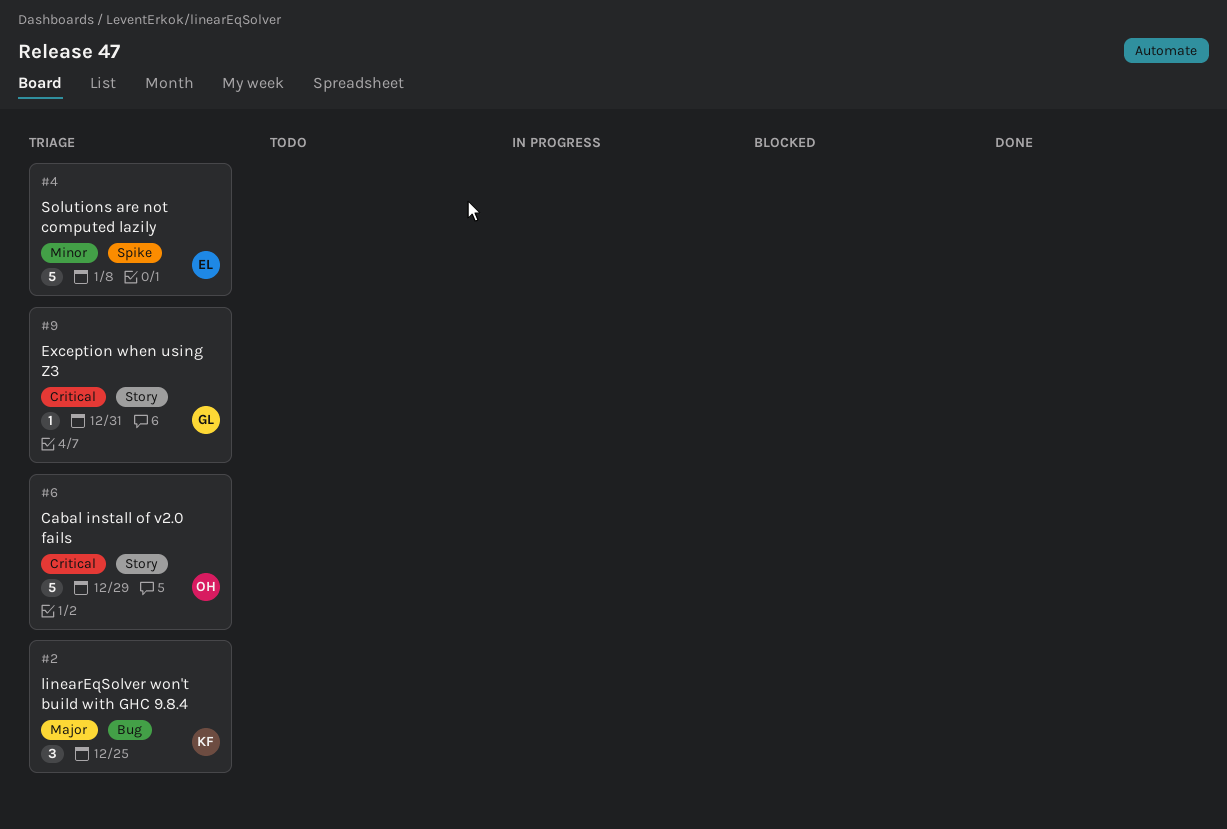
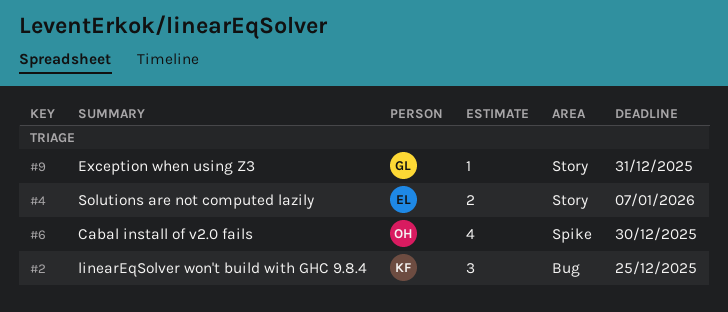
#4, label: Spike -> Story
#4, estimate: 5 -> 2
#4, due: Jan 8 -> Jan 7
#6, label: Story -> Spike
#6, estimate: 5 -> 4
#6, due: Dec 29 -> Dec 30

